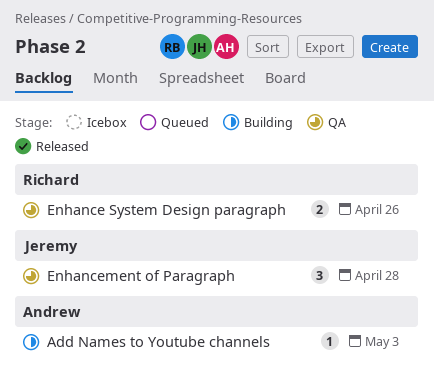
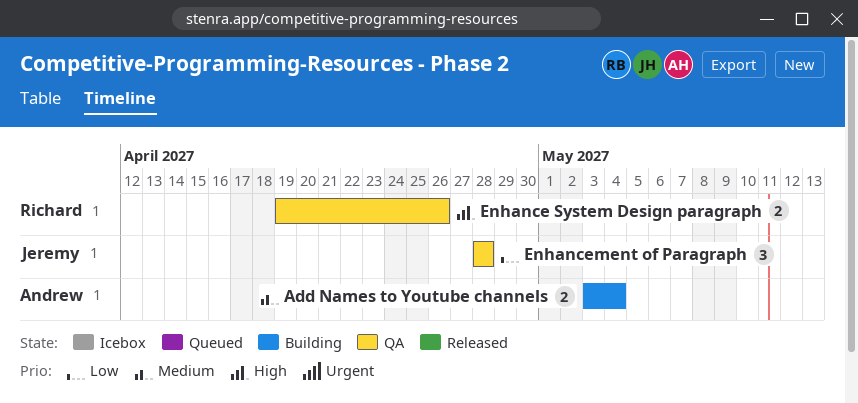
Add Names to Youtube channels, estimate: 1 -> 2
Add Names to Youtube channels, due: May 3 -> May 4

